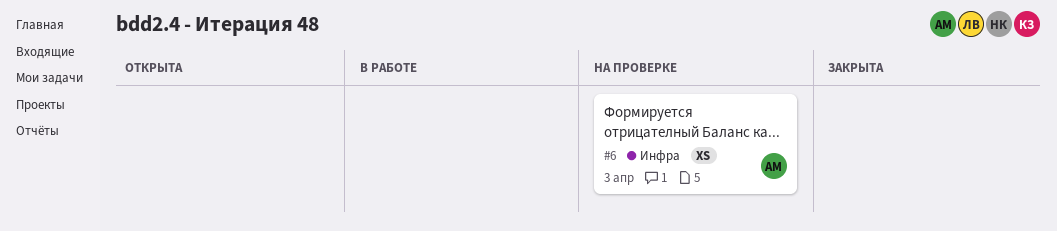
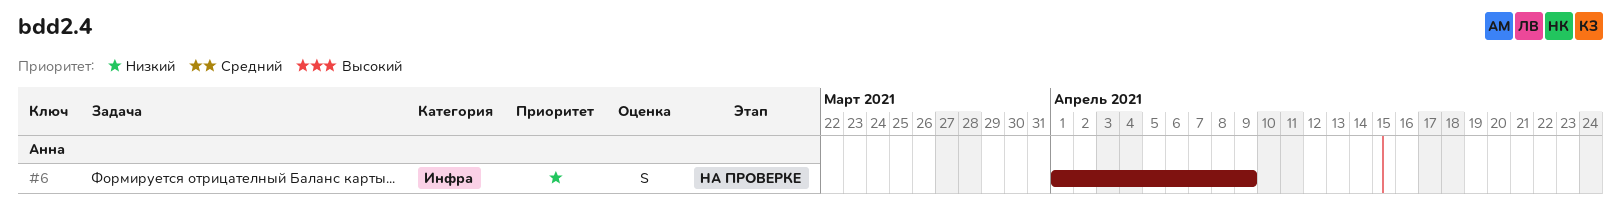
#6, estimate: XS -> S
#6, due: Apr 3 -> Apr 9

